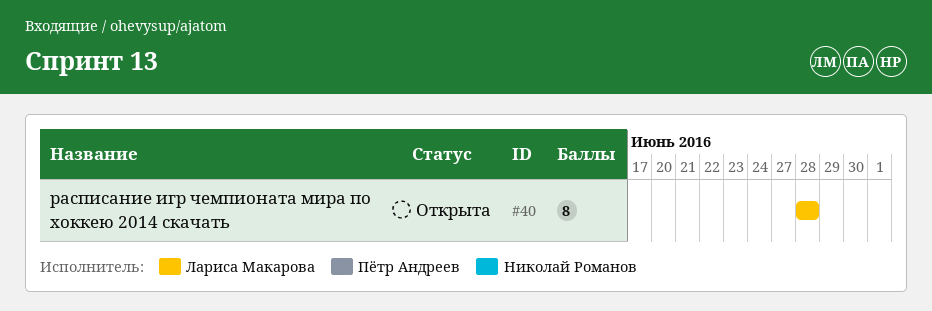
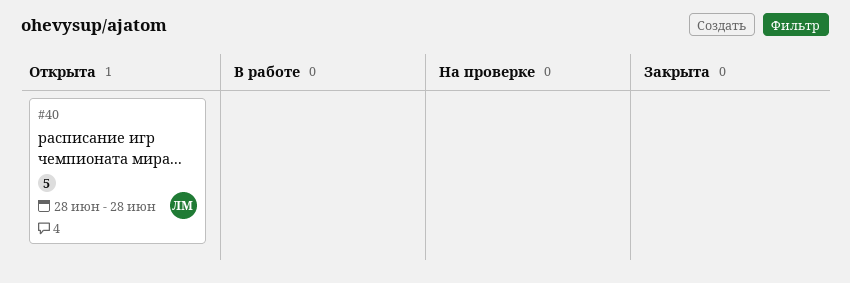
#40, estimate: 8 -> 5

